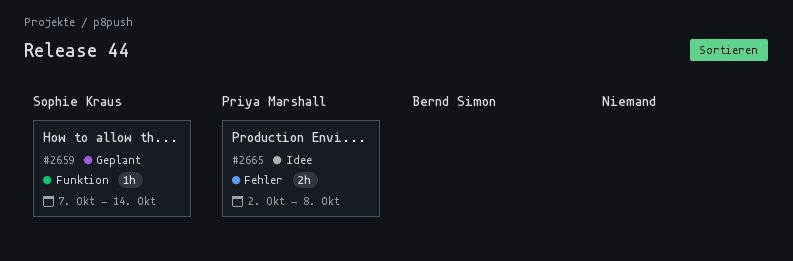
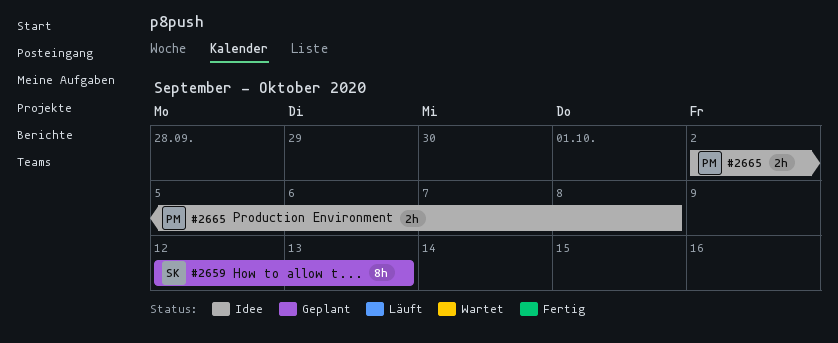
#2659, estimate: 1h -> 8h
#2659, start: Oct 7 -> Oct 12
#2659, due: Oct 14 -> Oct 13

